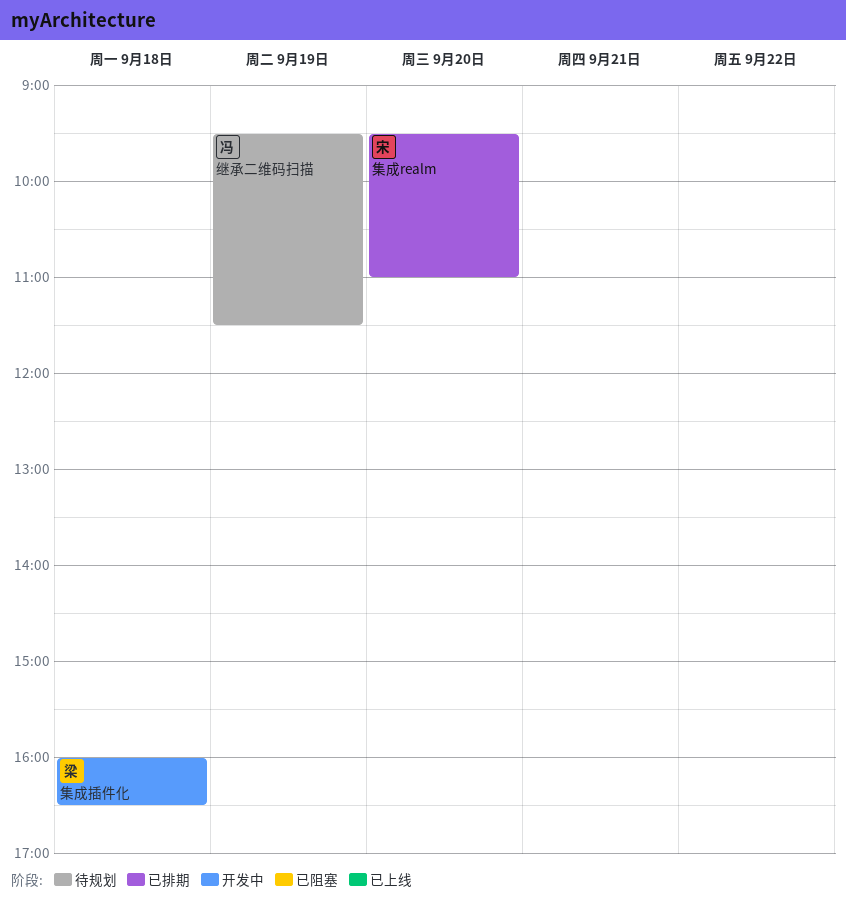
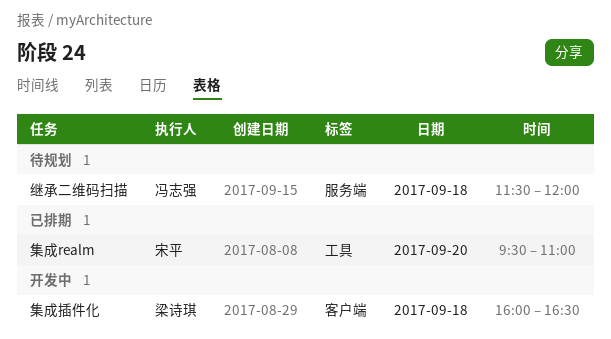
继承二维码扫描, day: Sep 19 -> Sep 18
继承二维码扫描, begins: 09:30 -> 11:30
继承二维码扫描, ends: 11:30 -> 12:00

